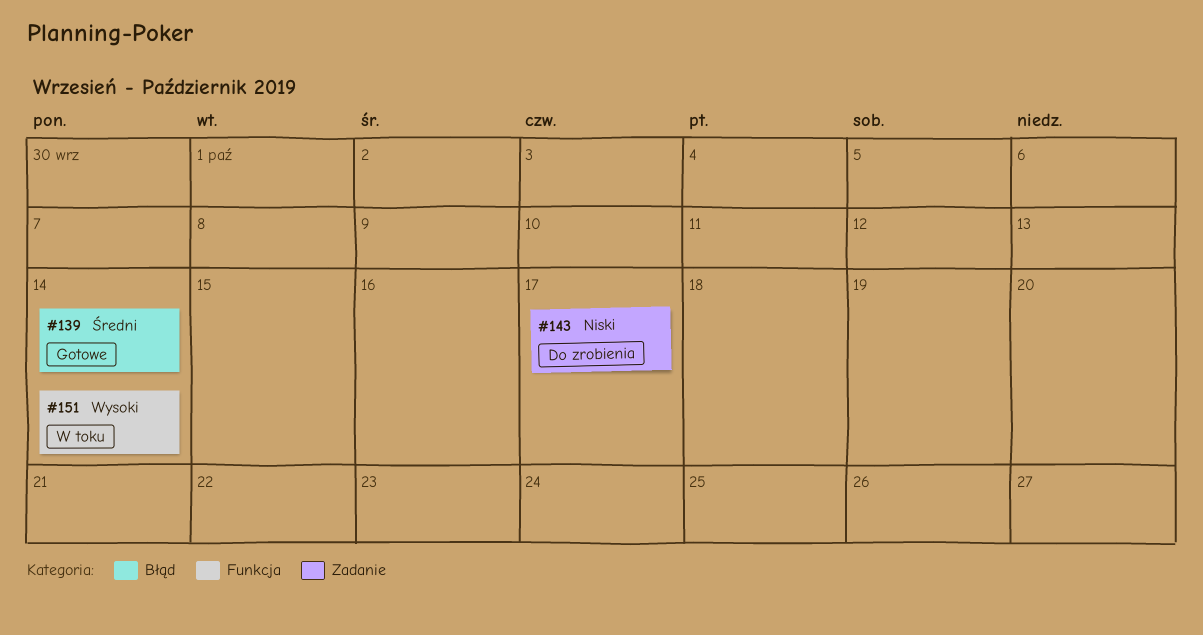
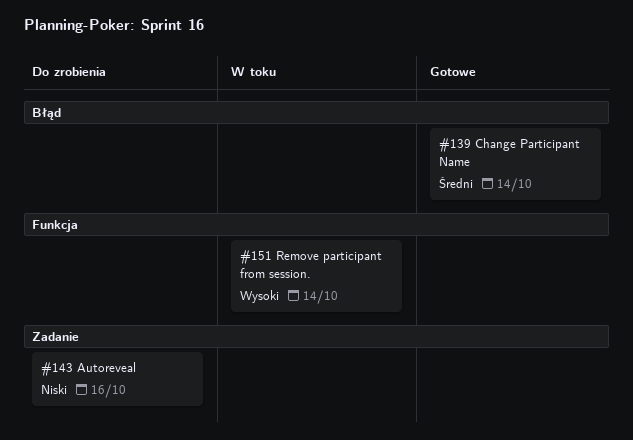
#143, due: Oct 17 -> Oct 16

